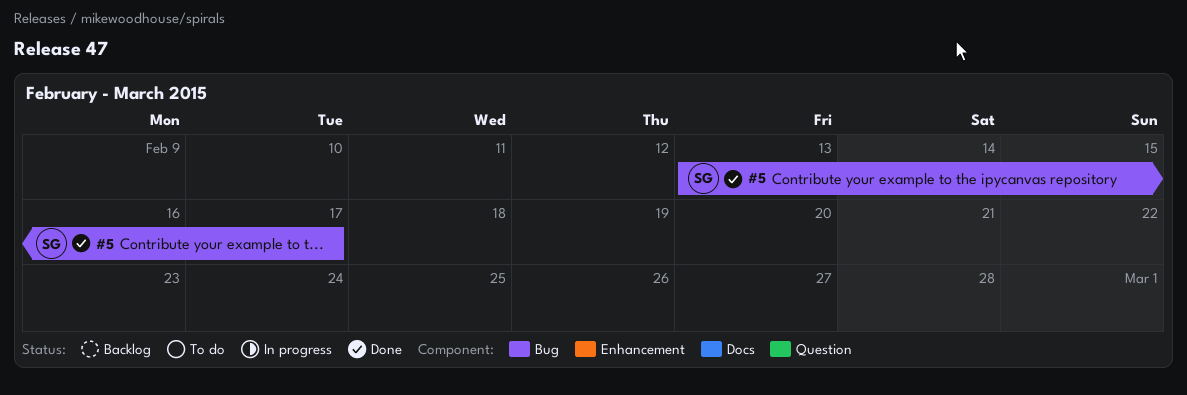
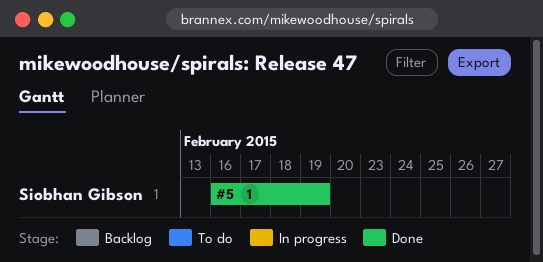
#5, start: Feb 13 -> Feb 16
#5, due: Feb 17 -> Feb 19

